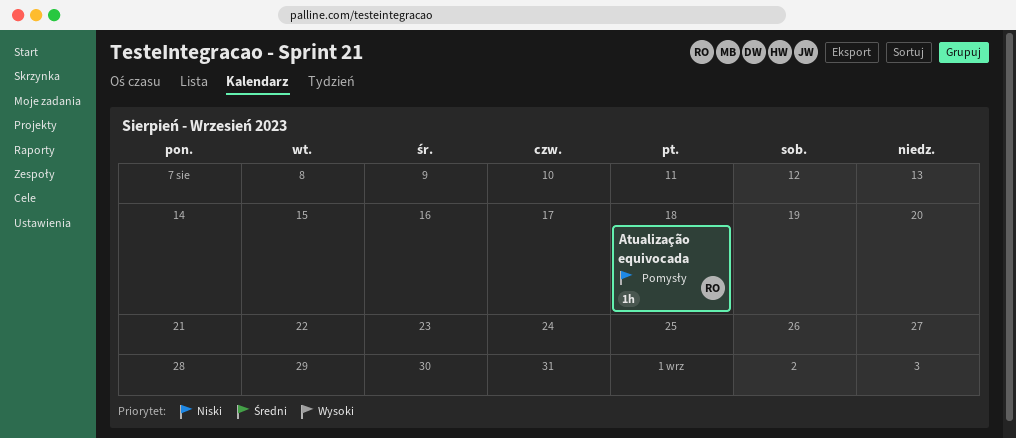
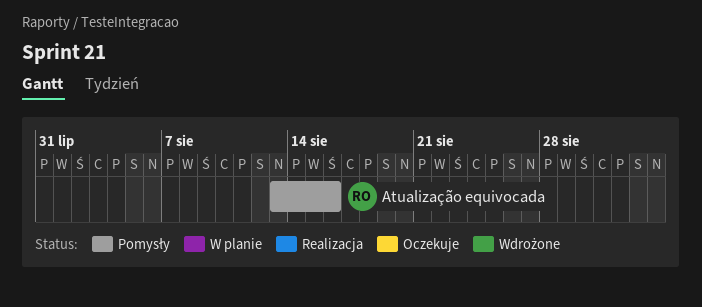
Atualização equivocada, due: Aug 18 -> Aug 16

